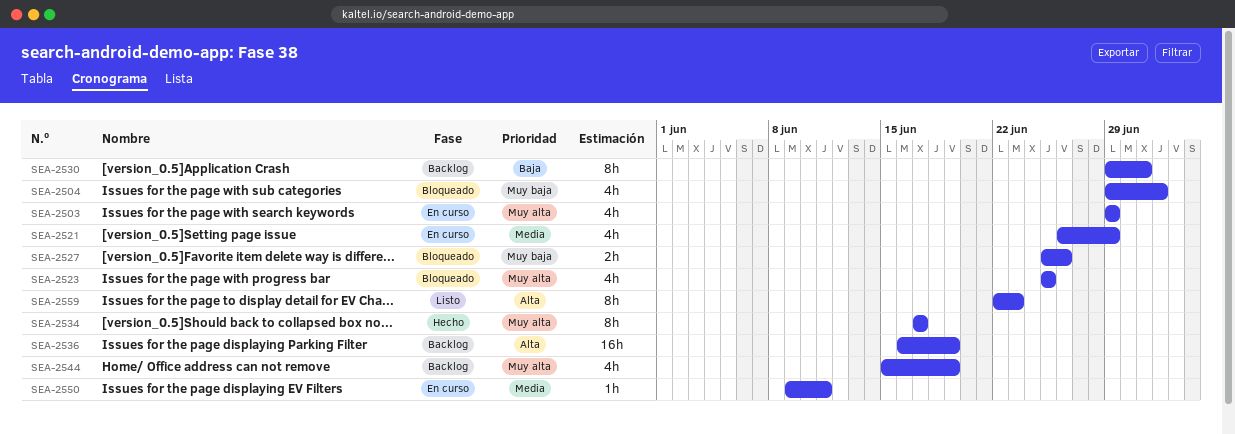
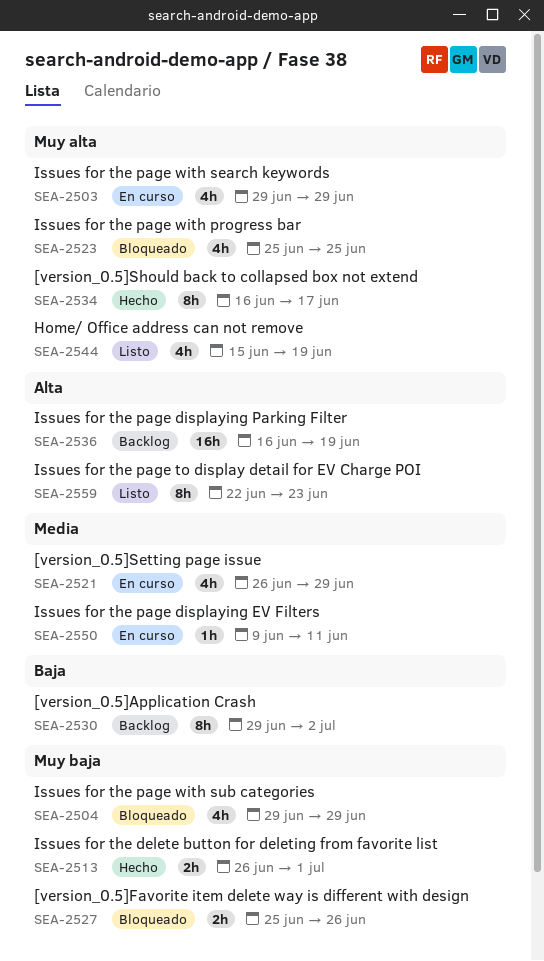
SEA-2504, due: Jul 2 -> Jun 29
SEA-2513: none -> present
SEA-2530, due: Jul 1 -> Jul 2
SEA-2534, start: Jun 17 -> Jun 16
SEA-2544, status: Backlog -> Listo

